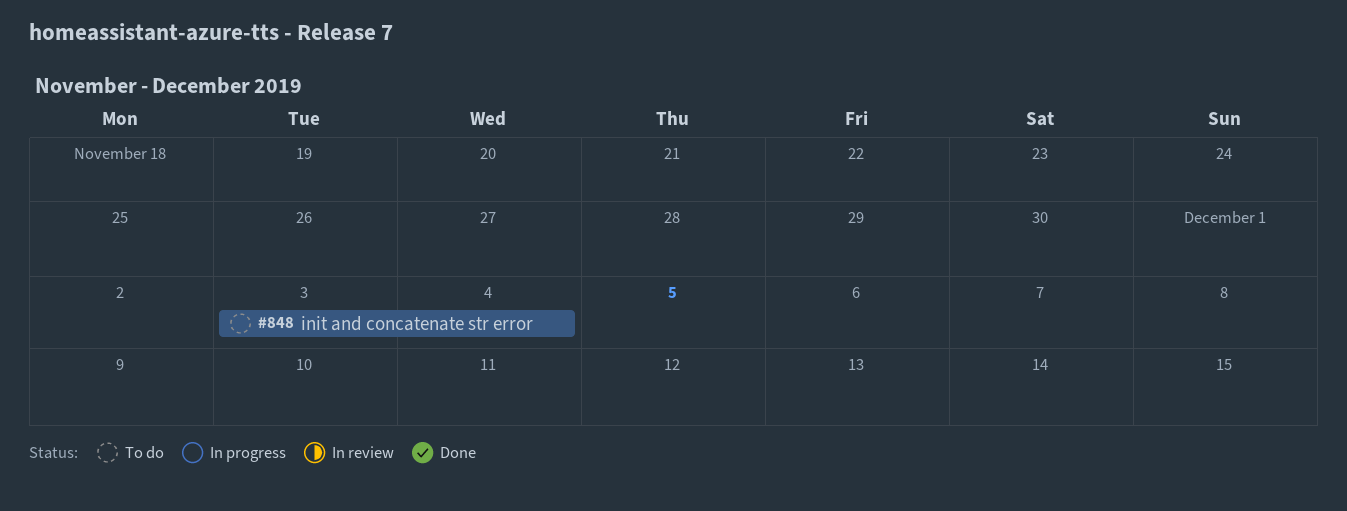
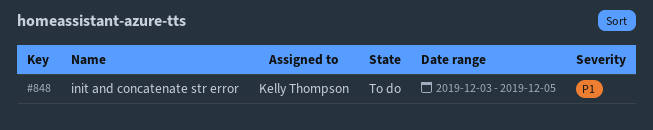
#848, due: Dec 4 -> Dec 5

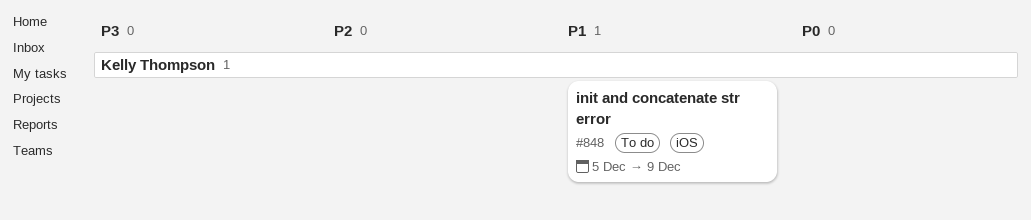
#848, start: Dec 3 -> Dec 5
#848, due: Dec 5 -> Dec 9

